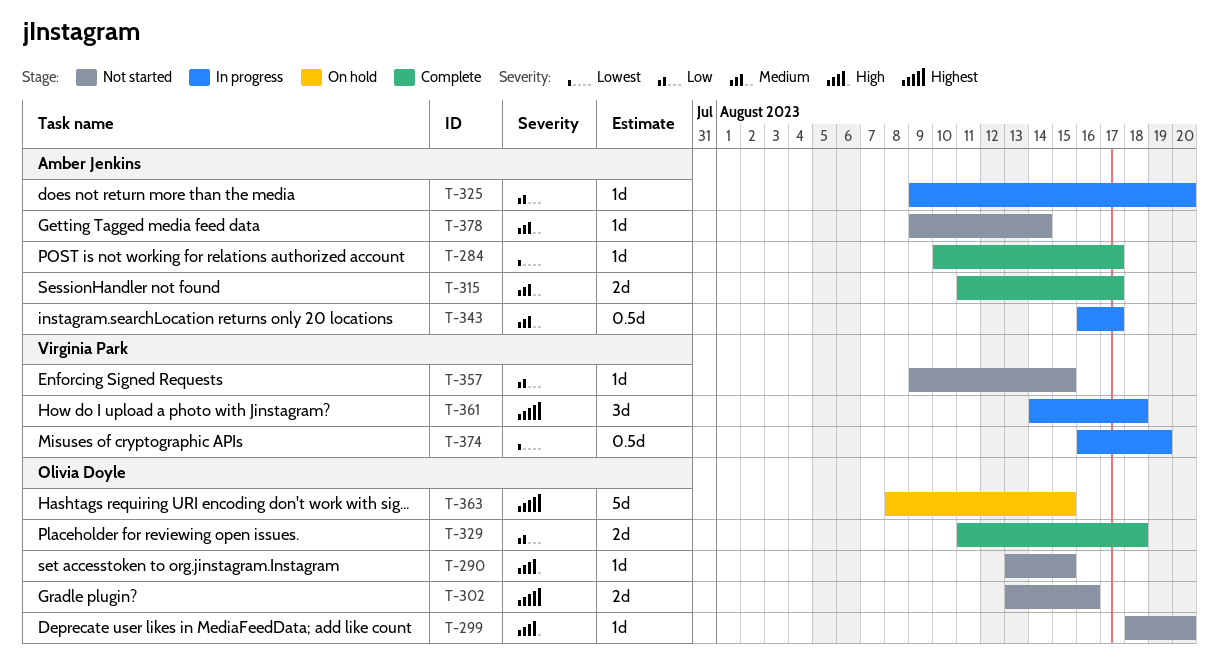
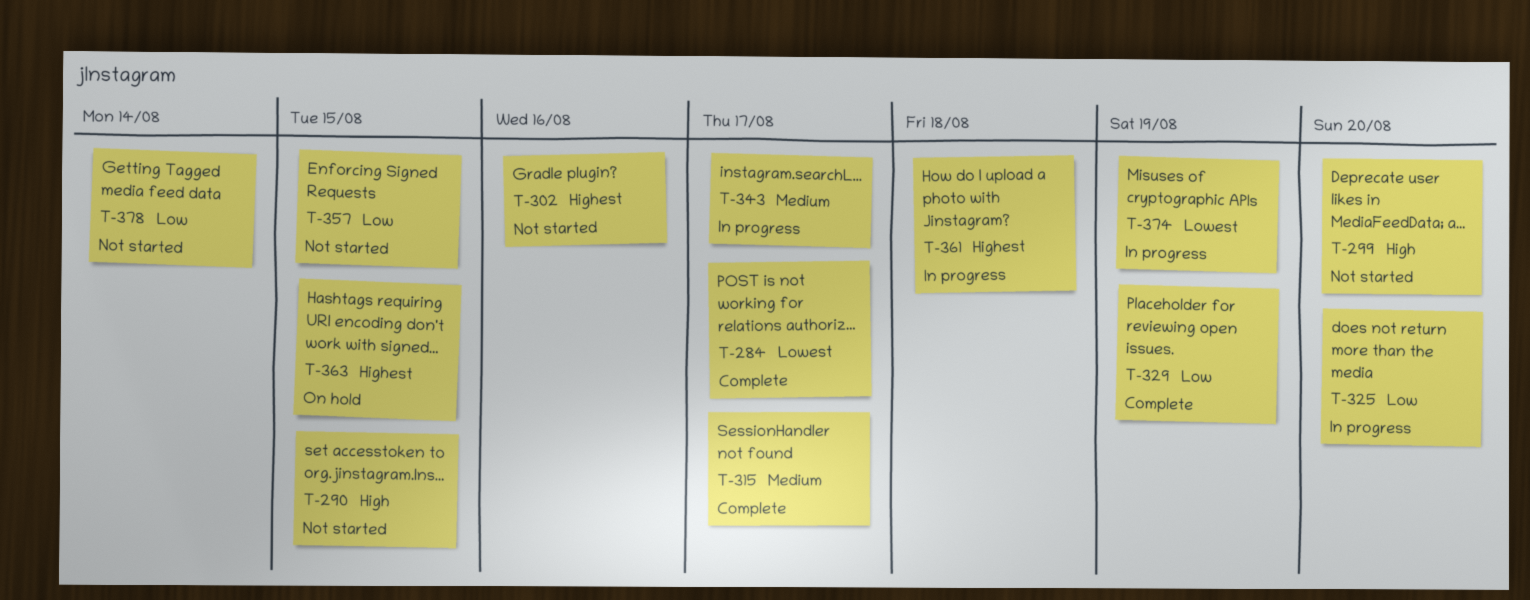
T-329, due: Aug 18 -> Aug 19
T-378, priority: Medium -> Low

